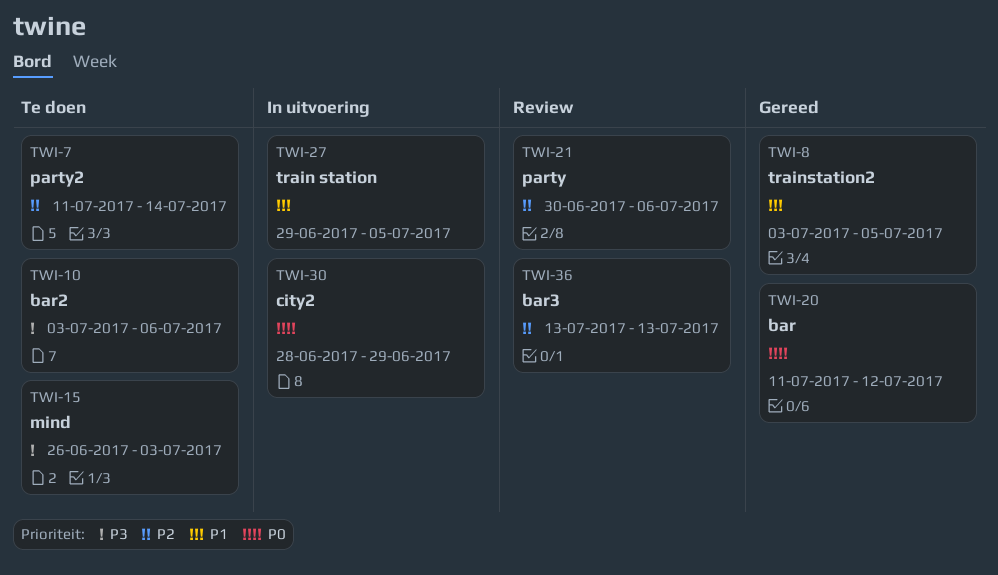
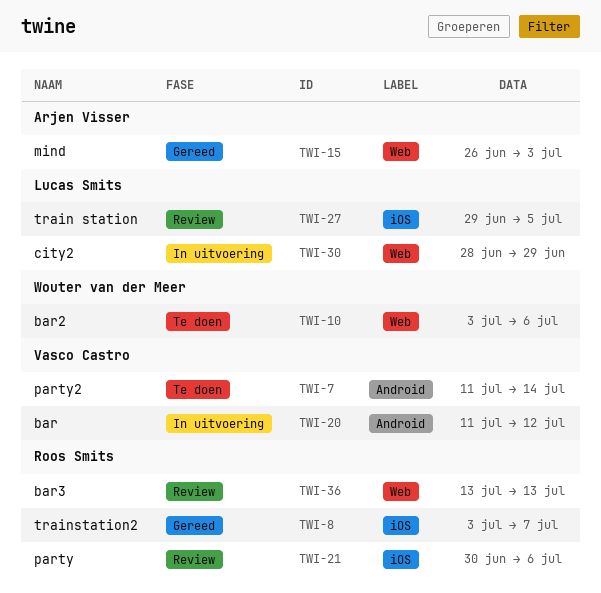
TWI-8, due: Jul 5 -> Jul 7
TWI-15, status: Te doen -> Gereed
TWI-20, status: Gereed -> In uitvoering
TWI-27, status: In uitvoering -> Review

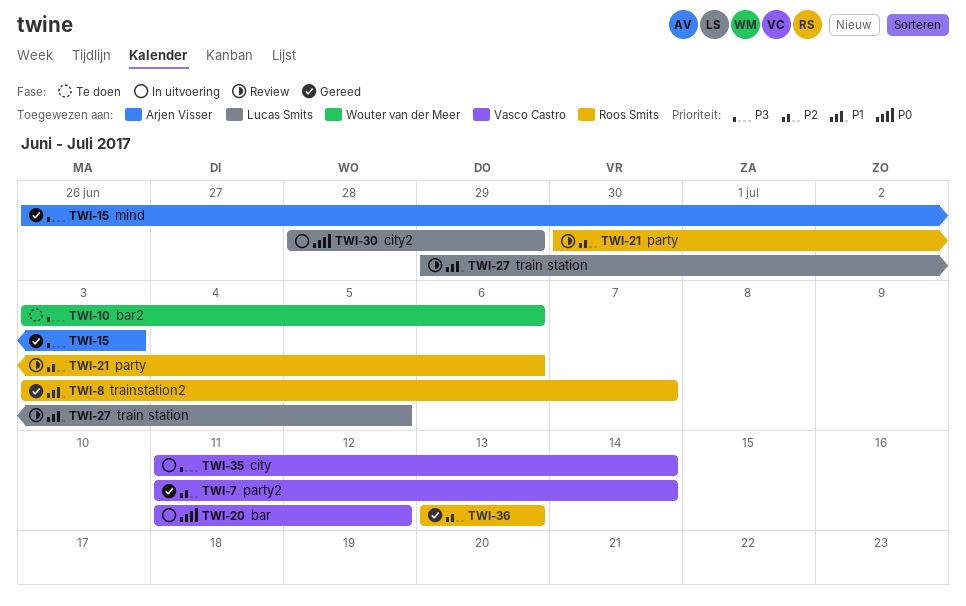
TWI-7, status: Te doen -> Gereed
TWI-35: none -> present
TWI-36, status: Review -> Gereed

